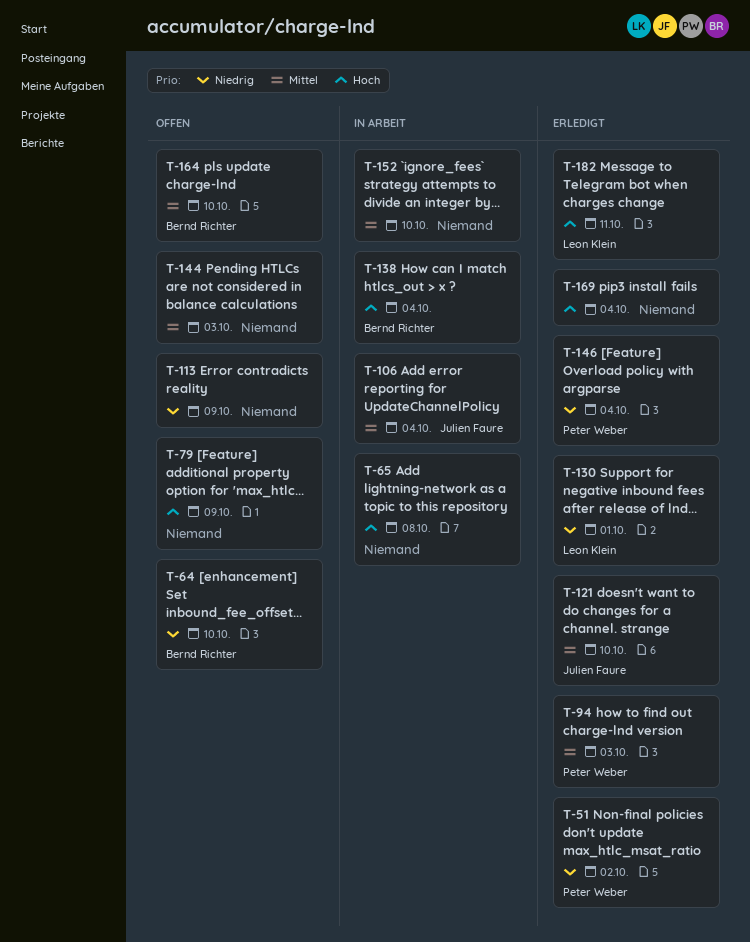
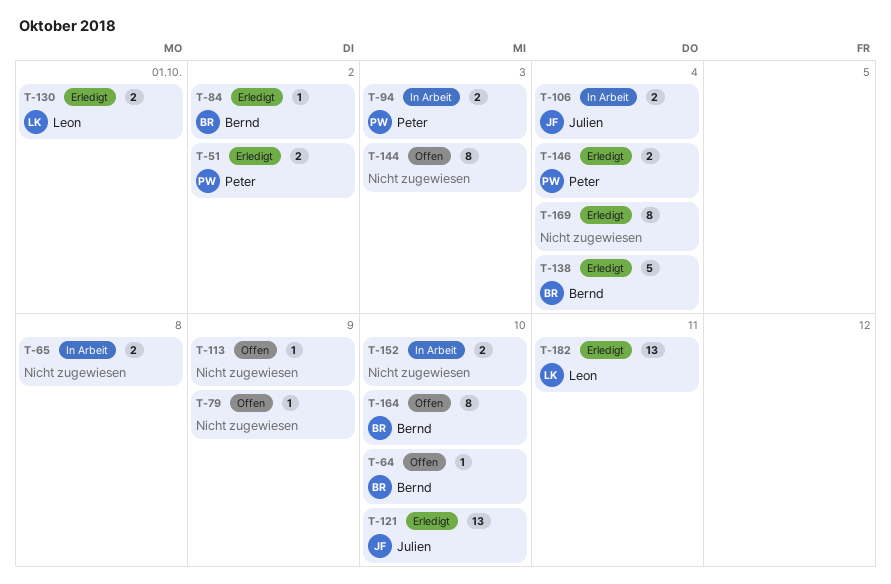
T-84: none -> present
T-94, status: Erledigt -> In Arbeit
T-138, status: In Arbeit -> Erledigt

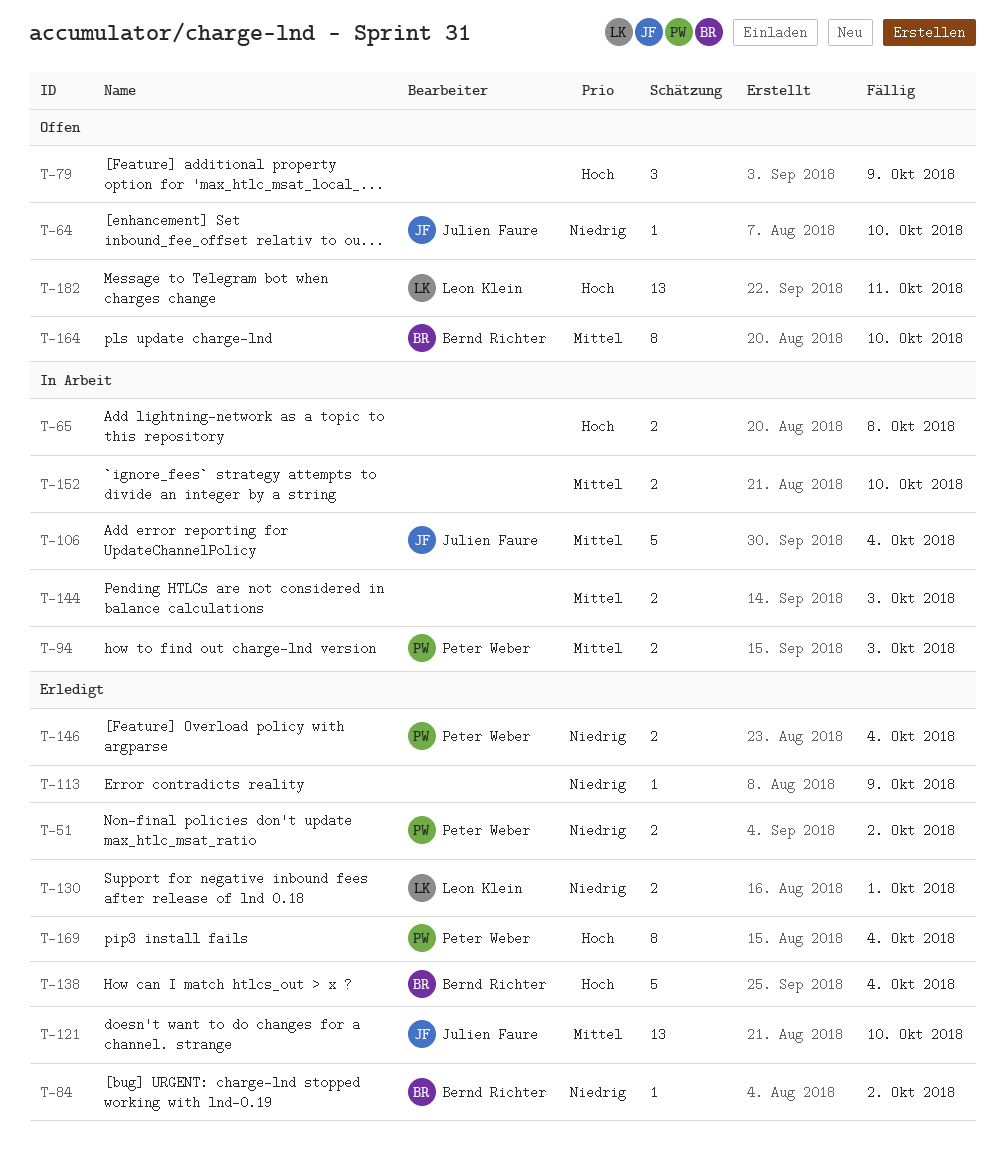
T-64, owner: Bernd Richter -> Julien Faure
T-79, estimate: 1 -> 3
T-106, estimate: 2 -> 5
T-113, status: Offen -> Erledigt
T-144, status: Offen -> In Arbeit
T-144, estimate: 8 -> 2
T-169, owner: none -> Peter Weber
T-182, status: Erledigt -> Offen

